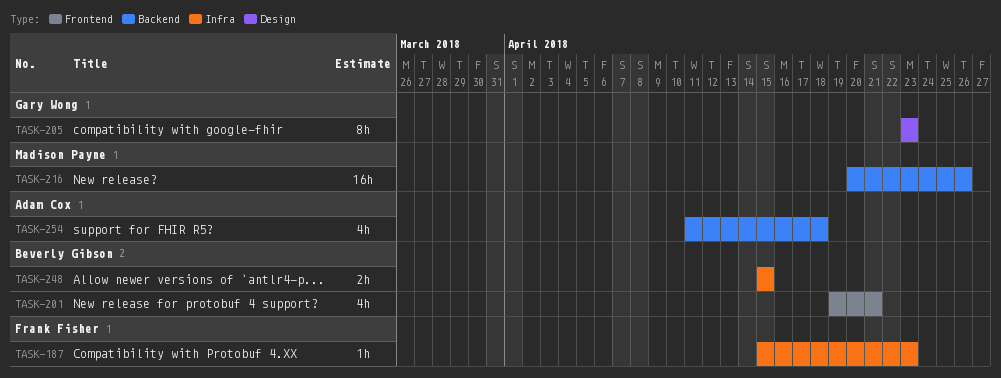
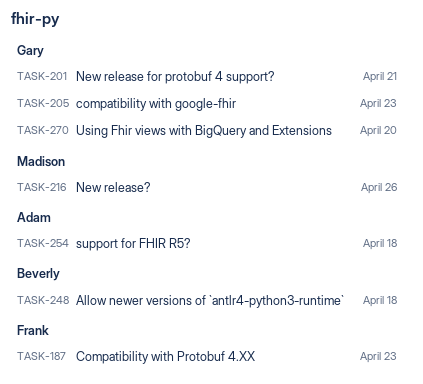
TASK-201, owner: Beverly Gibson -> Gary Wong
TASK-248, due: Apr 15 -> Apr 18
TASK-270: none -> present

